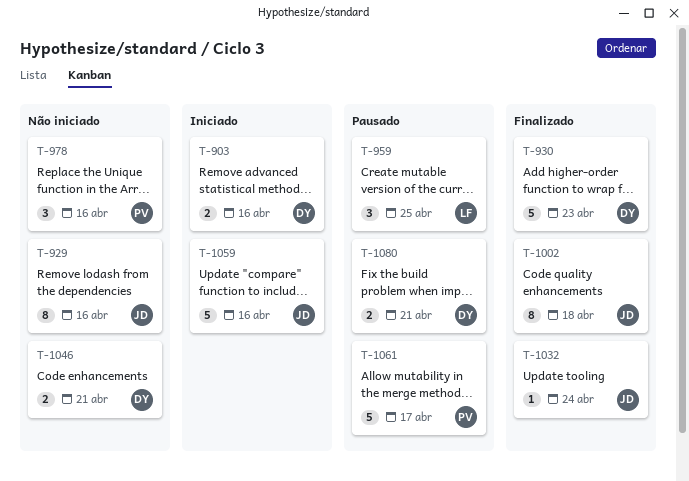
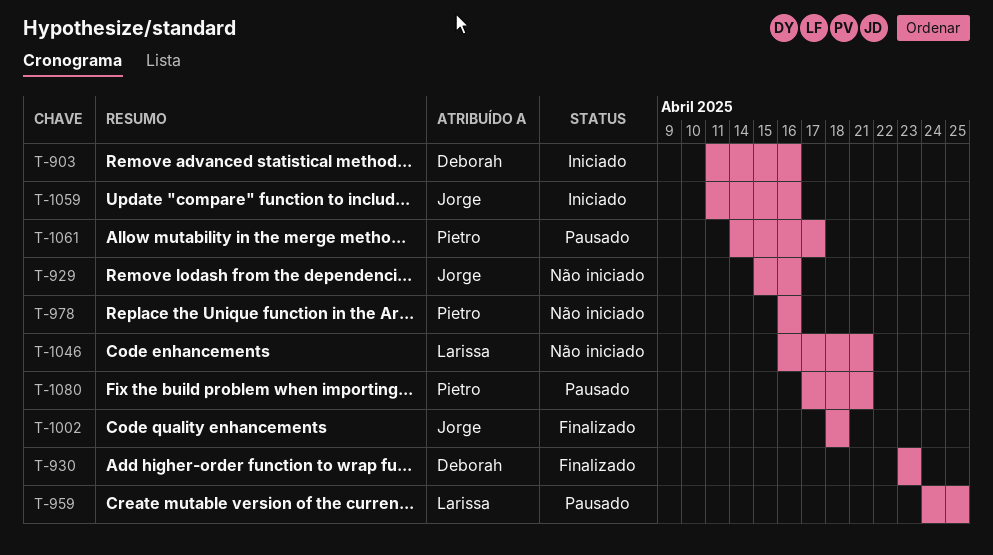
T-1032: present -> none
T-1046, owner: Deborah -> Larissa
T-1080, owner: Deborah -> Pietro

